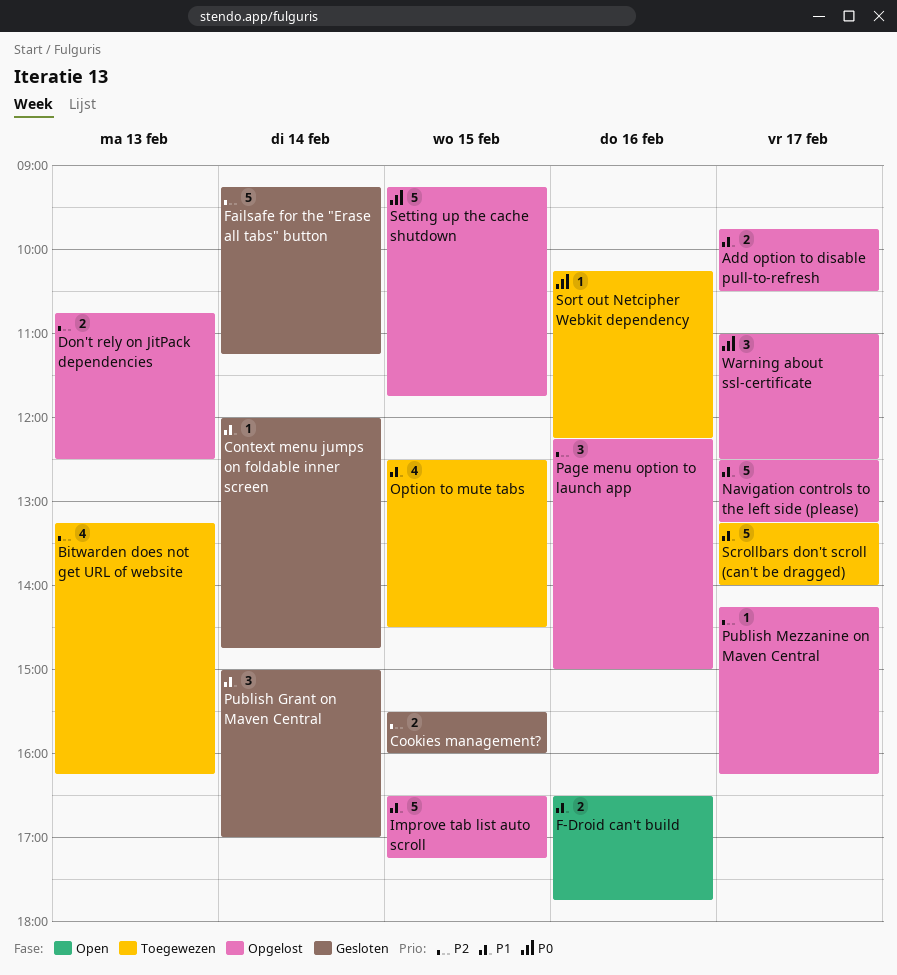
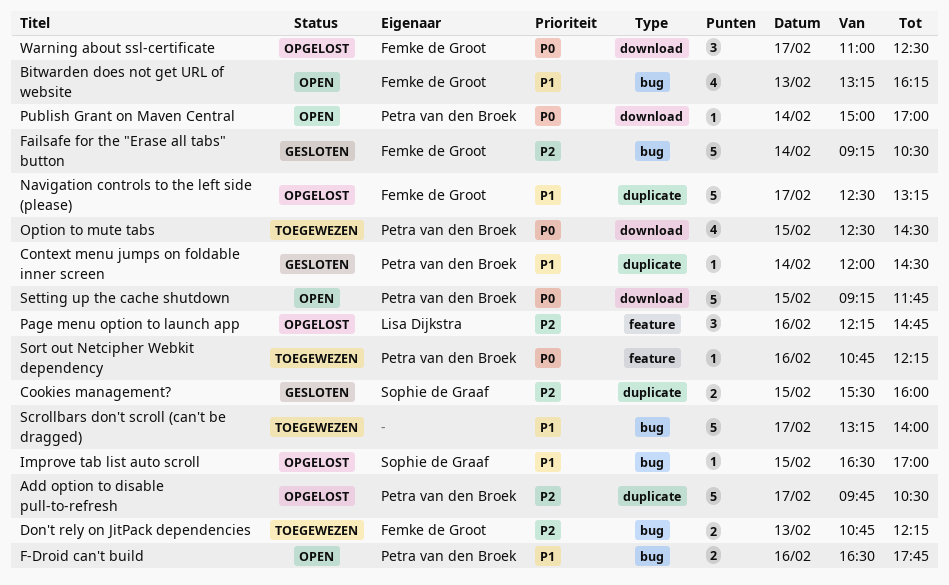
Add option to disable pull-to-refresh, priority: P1 -> P2
Add option to disable pull-to-refresh, estimate: 2 -> 5
Bitwarden does not get URL of website, status: Toegewezen -> Open
Bitwarden does not get URL of website, priority: P2 -> P1
Context menu jumps on foldable inner screen, ends: 14:45 -> 14:30
Don't rely on JitPack dependencies, status: Opgelost -> Toegewezen
Don't rely on JitPack dependencies, ends: 12:30 -> 12:15
Failsafe for the "Erase all tabs" button, ends: 11:15 -> 10:30
Improve tab list auto scroll, estimate: 5 -> 1
Improve tab list auto scroll, ends: 17:15 -> 17:00
Option to mute tabs, priority: P1 -> P0
Page menu option to launch app, ends: 15:00 -> 14:45
Publish Grant on Maven Central, status: Gesloten -> Open
Publish Grant on Maven Central, priority: P1 -> P0
Publish Grant on Maven Central, estimate: 3 -> 1
Publish Mezzanine on Maven Central: present -> none
Setting up the cache shutdown, status: Opgelost -> Open
Sort out Netcipher Webkit dependency, begins: 10:15 -> 10:45

